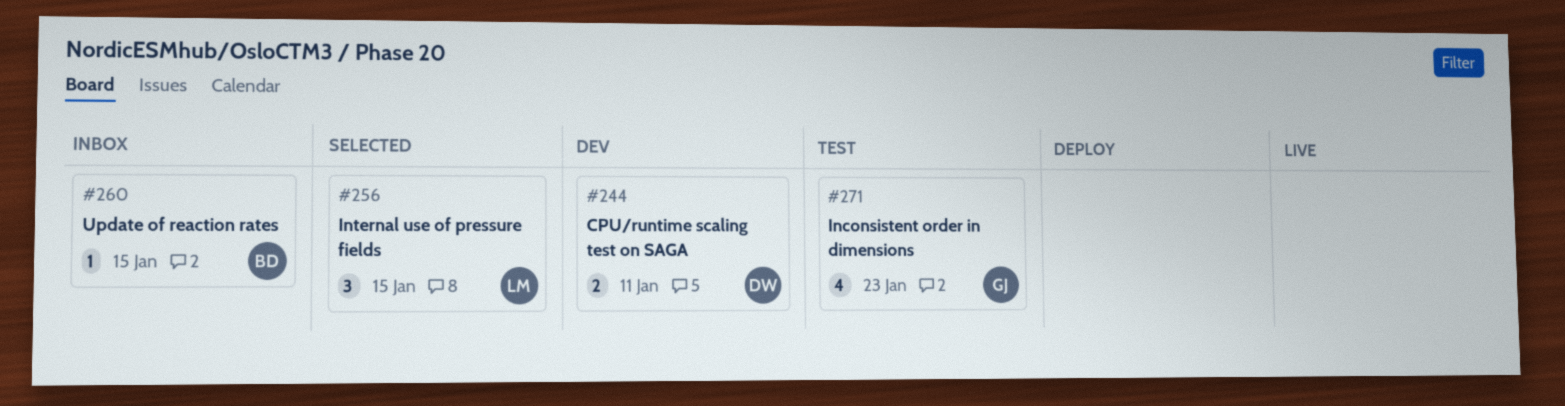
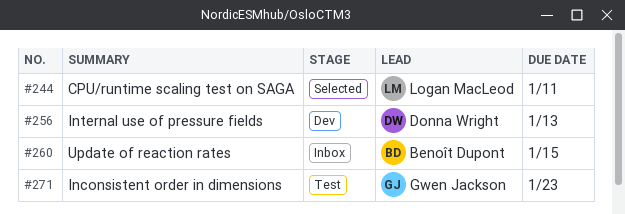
#244, status: Dev -> Selected
#244, owner: Donna Wright -> Logan MacLeod
#256, status: Selected -> Dev
#256, owner: Logan MacLeod -> Donna Wright
#256, due: Jan 15 -> Jan 13

